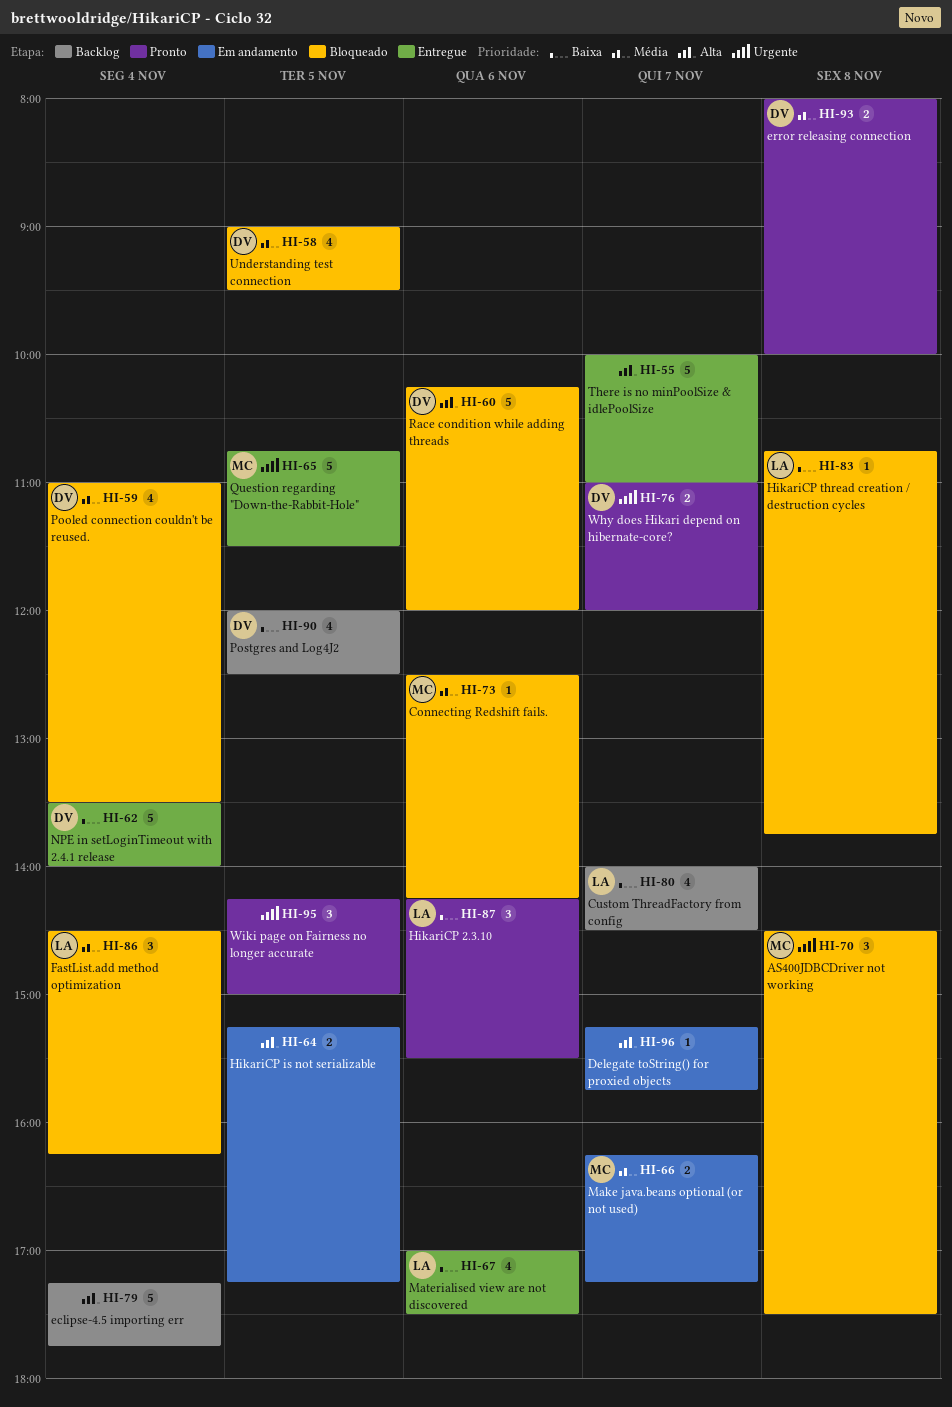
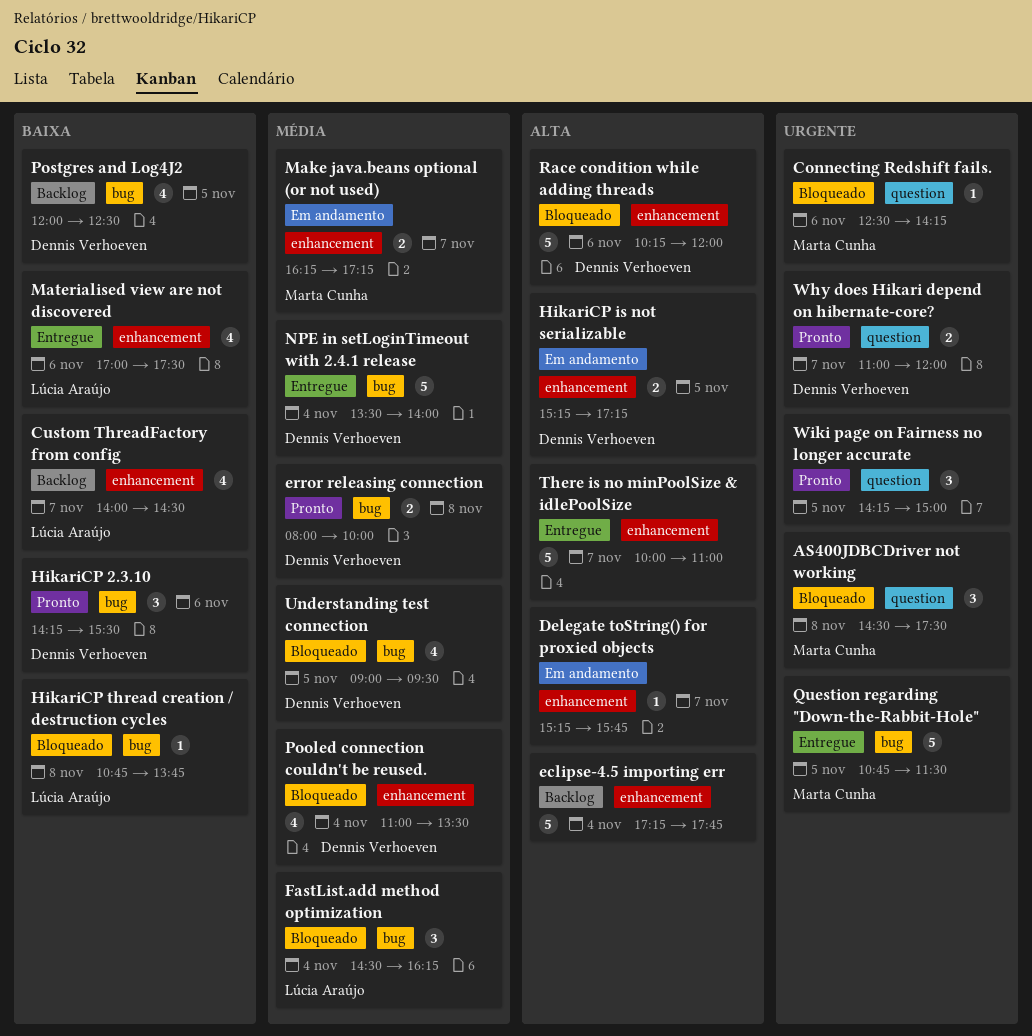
Connecting Redshift fails., priority: Média -> Urgente
HikariCP 2.3.10, owner: Lúcia Araújo -> Dennis Verhoeven
HikariCP is not serializable, owner: none -> Dennis Verhoeven
NPE in setLoginTimeout with 2.4.1 release, priority: Baixa -> Média

